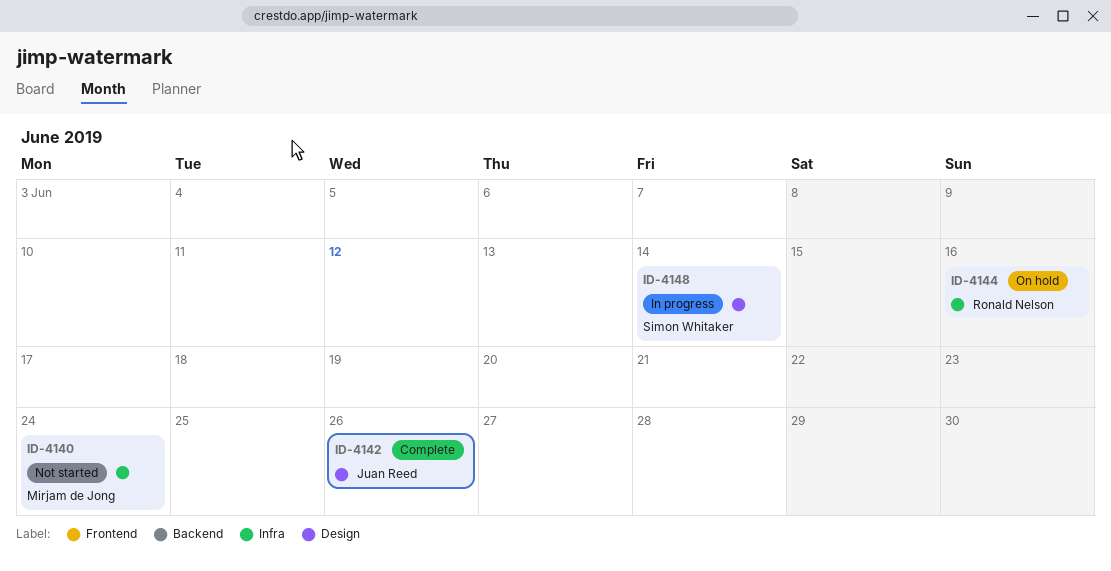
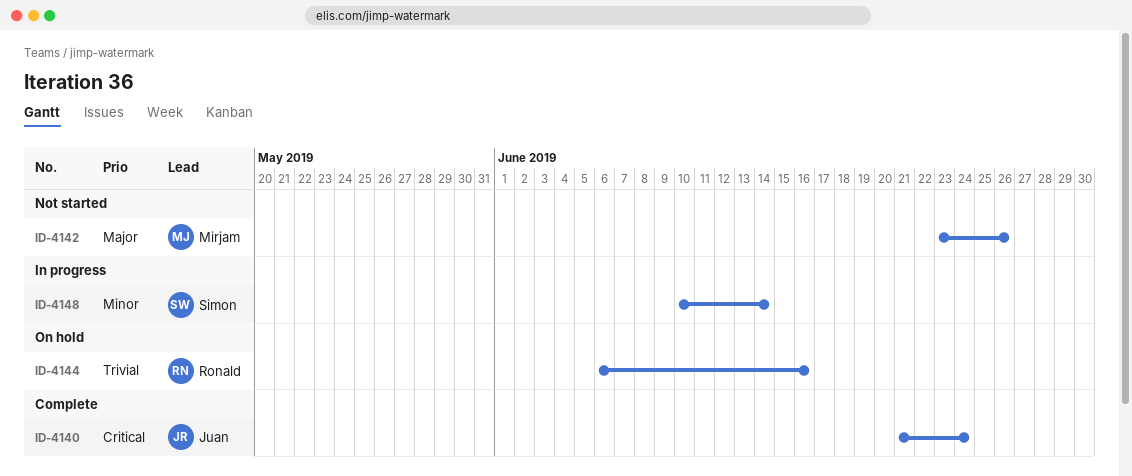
ID-4140, status: Not started -> Complete
ID-4140, owner: Mirjam de Jong -> Juan Reed
ID-4142, status: Complete -> Not started
ID-4142, owner: Juan Reed -> Mirjam de Jong

